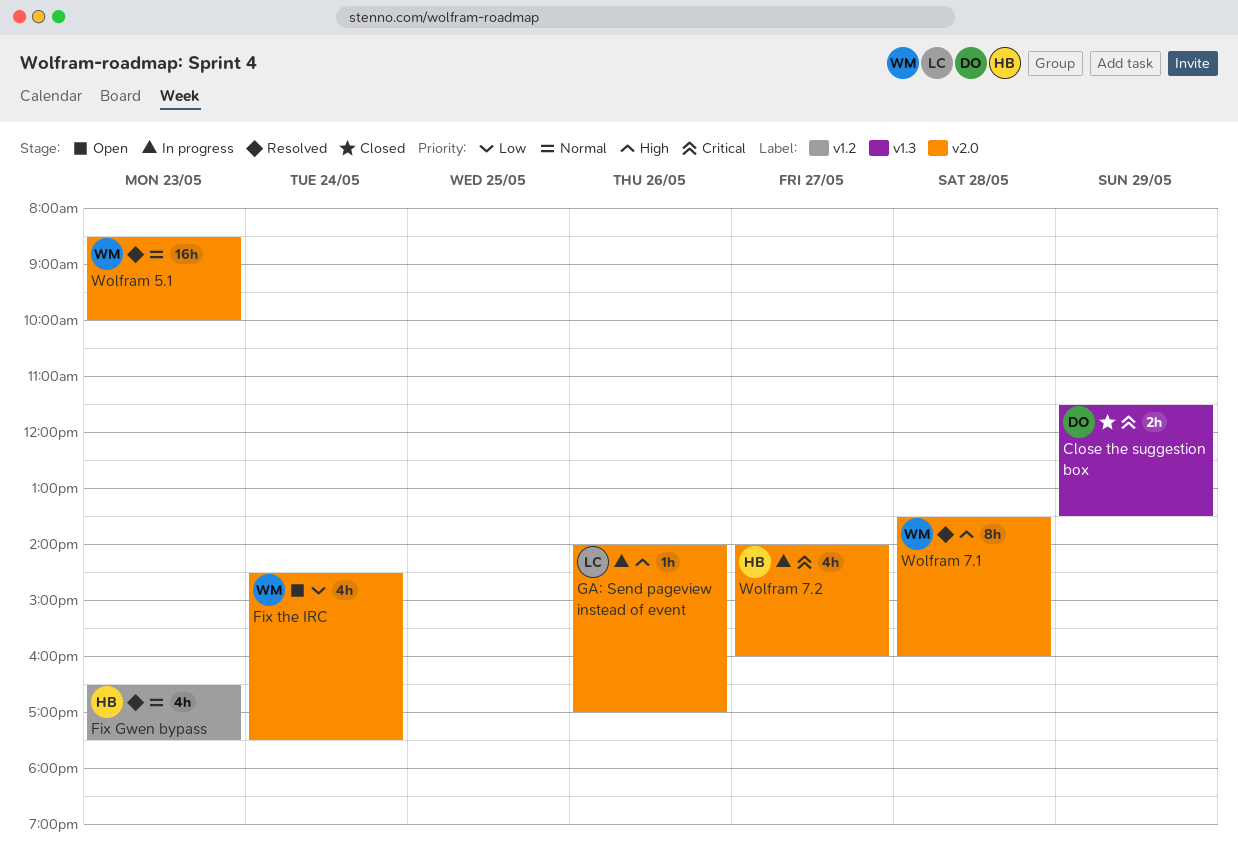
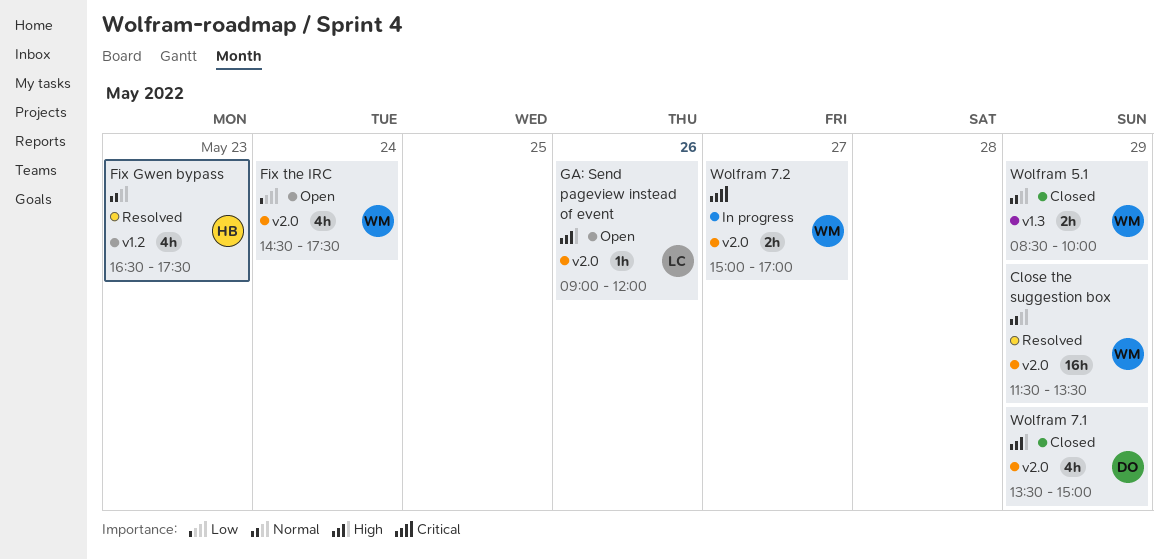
Close the suggestion box, status: Closed -> Resolved
Close the suggestion box, owner: DO -> WM
Close the suggestion box, priority: Critical -> Normal
Close the suggestion box, label: v1.3 -> v2.0
Close the suggestion box, estimate: 2h -> 16h
GA: Send pageview instead of event, status: In progress -> Open
GA: Send pageview instead of event, begins: 14:00 -> 09:00
GA: Send pageview instead of event, ends: 17:00 -> 12:00
Wolfram 5.1, status: Resolved -> Closed
Wolfram 5.1, label: v2.0 -> v1.3
Wolfram 5.1, estimate: 16h -> 2h
Wolfram 5.1, day: May 23 -> May 29
Wolfram 7.1, status: Resolved -> Closed
Wolfram 7.1, owner: WM -> DO
Wolfram 7.1, estimate: 8h -> 4h
Wolfram 7.1, day: May 28 -> May 29
Wolfram 7.1, ends: 16:00 -> 15:00
Wolfram 7.2, owner: HB -> WM
Wolfram 7.2, estimate: 4h -> 2h
Wolfram 7.2, begins: 14:00 -> 15:00
Wolfram 7.2, ends: 16:00 -> 17:00

